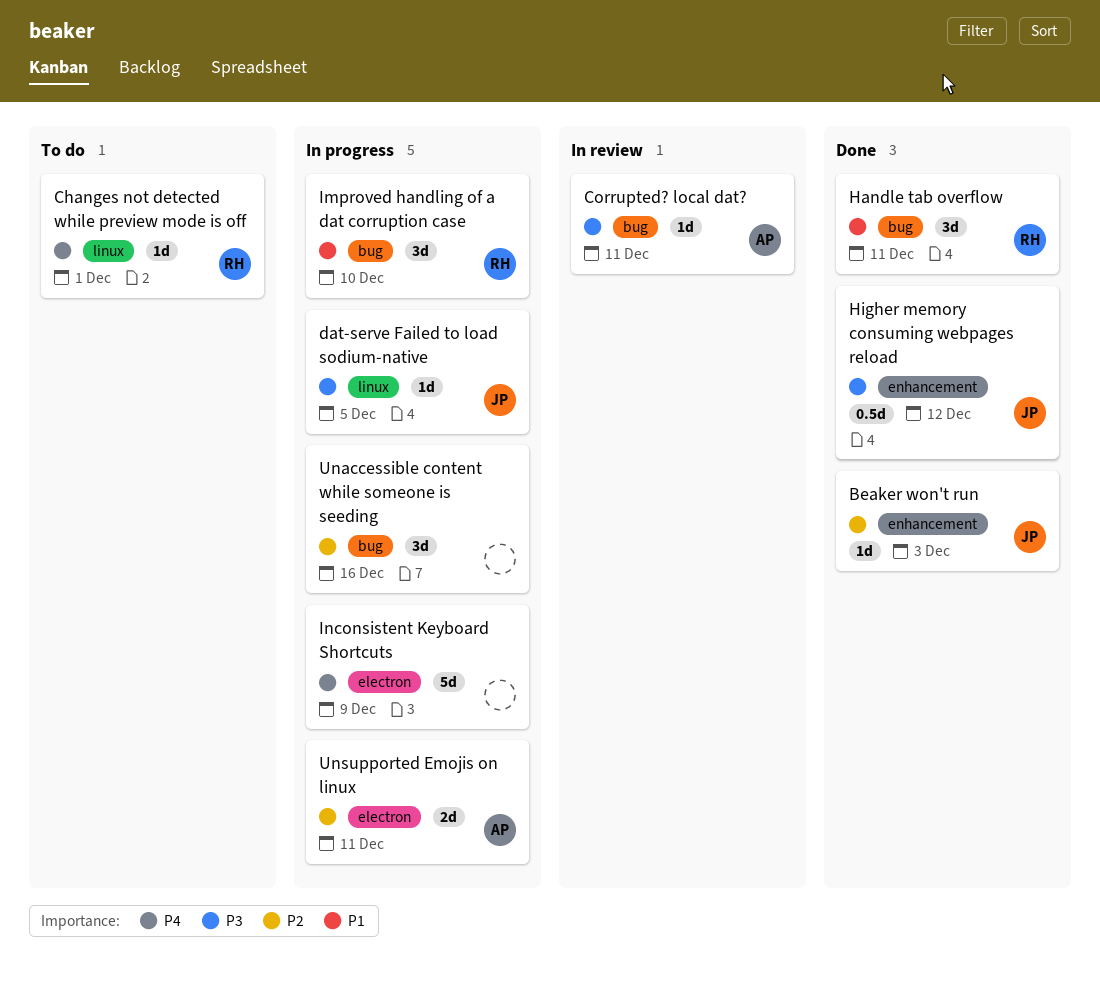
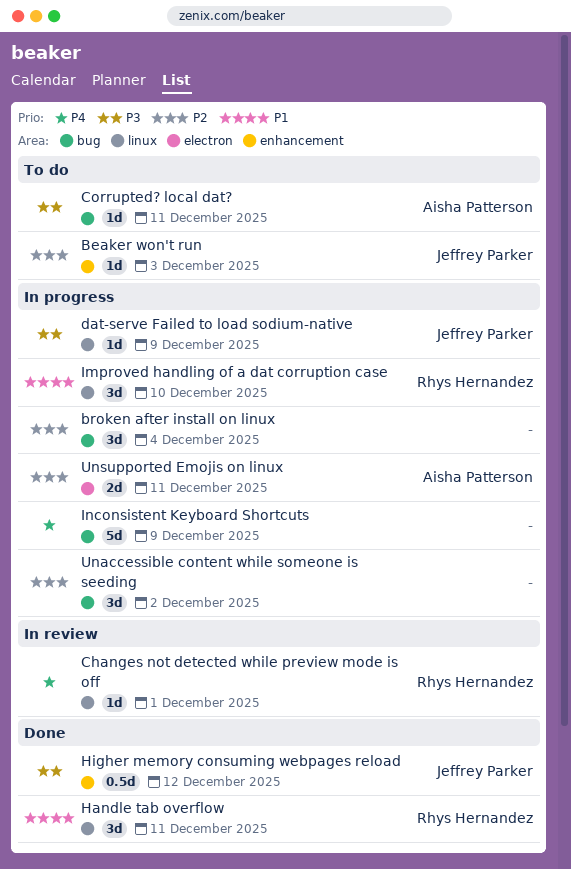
Beaker won't run, status: Done -> To do
broken after install on linux: none -> present
Changes not detected while preview mode is off, status: To do -> In review
Corrupted? local dat?, status: In review -> To do
dat-serve Failed to load sodium-native, due: Dec 5 -> Dec 9
Handle tab overflow, label: bug -> linux
Improved handling of a dat corruption case, label: bug -> linux
Inconsistent Keyboard Shortcuts, label: electron -> bug
Unaccessible content while someone is seeding, due: Dec 16 -> Dec 2

